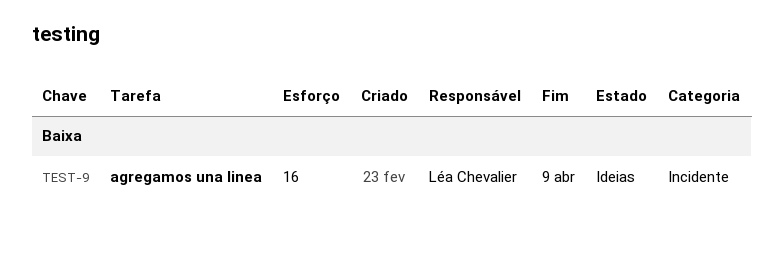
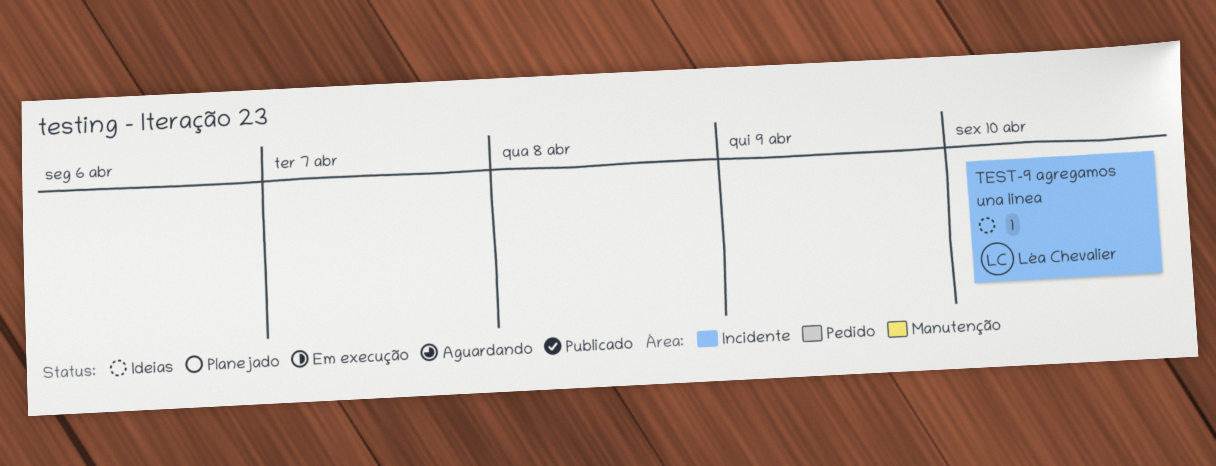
TEST-9, estimate: 16 -> 1
TEST-9, due: Apr 9 -> Apr 10

